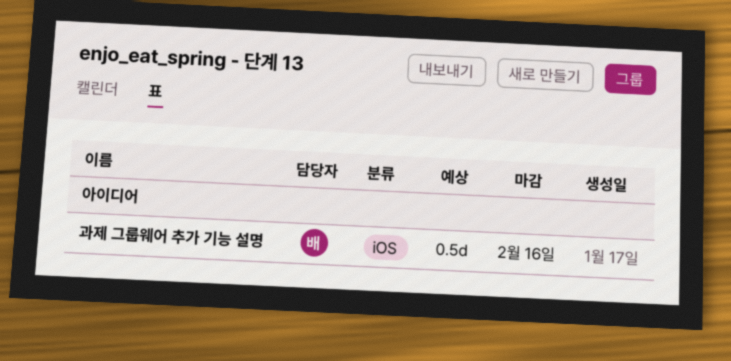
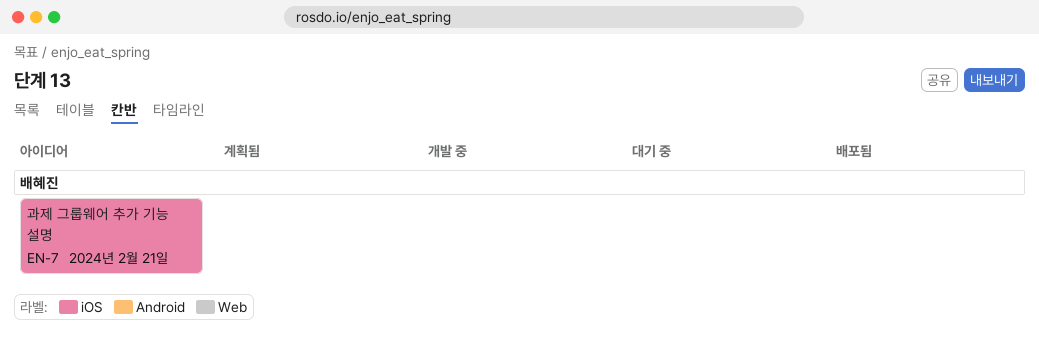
과제 그룹웨어 추가 기능 설명, due: Feb 16 -> Feb 21

